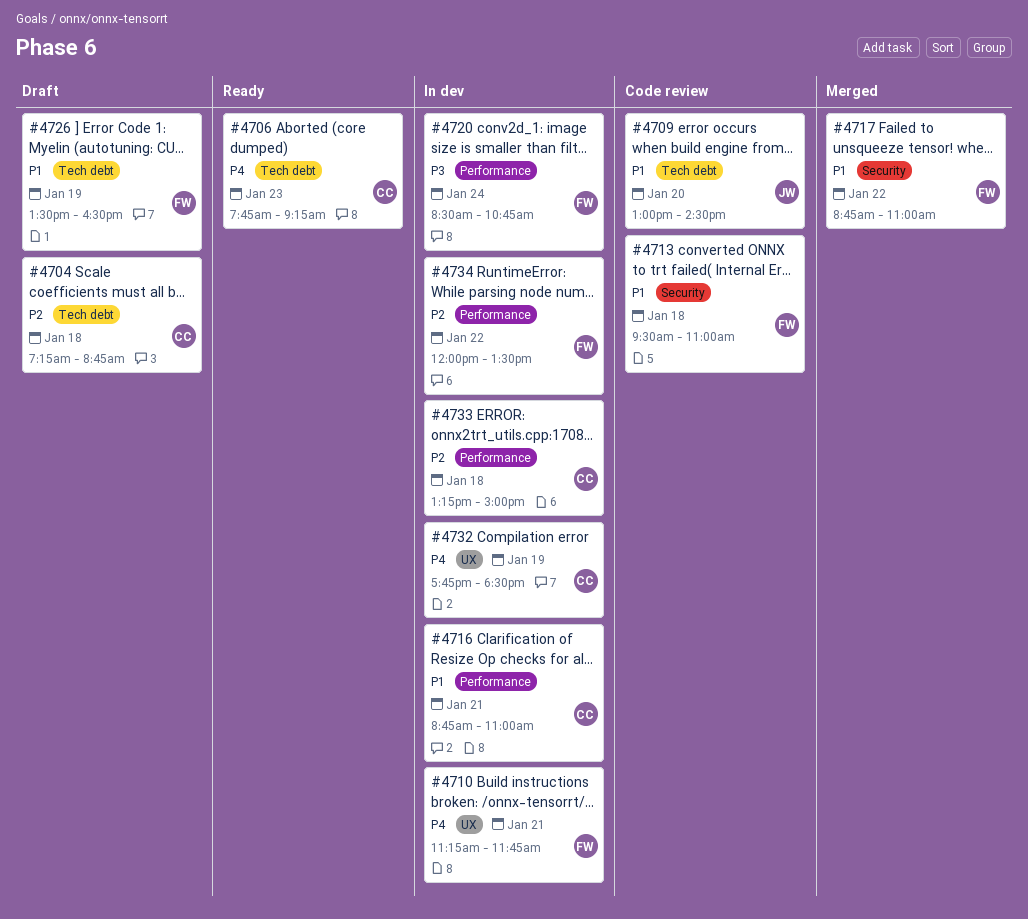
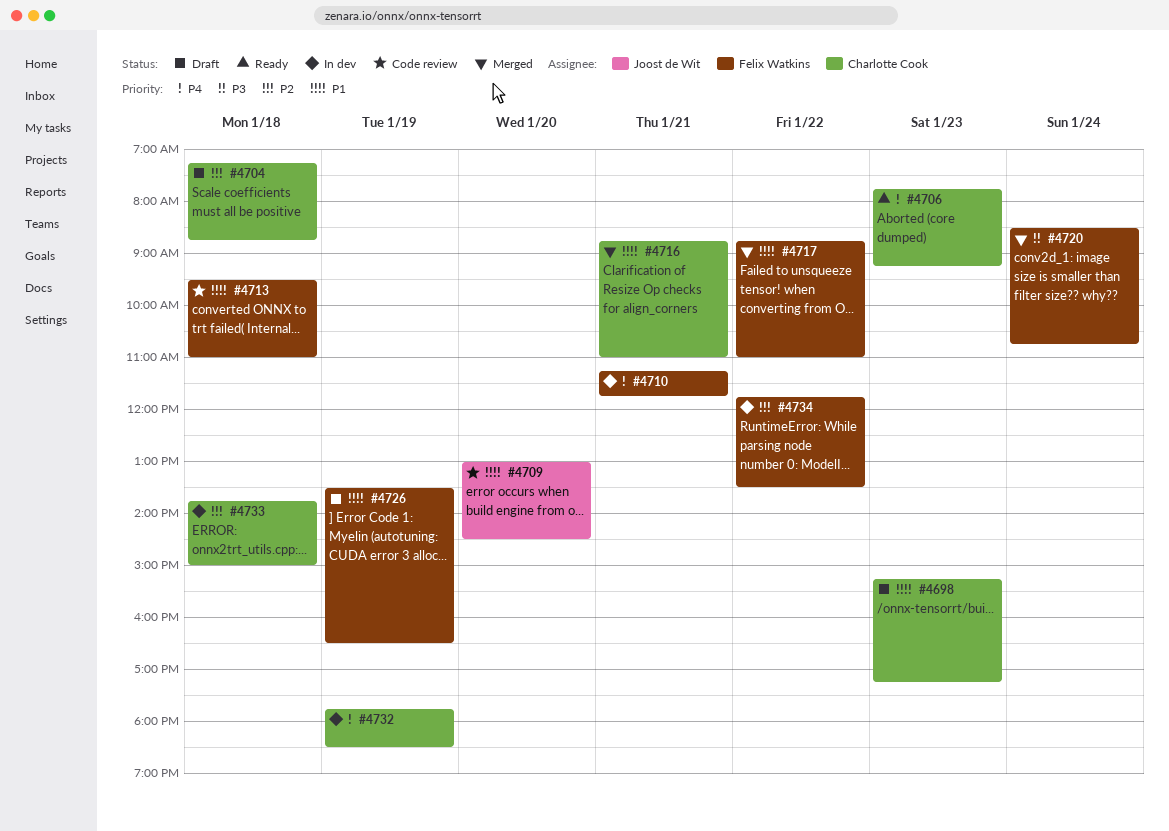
#4698: none -> present
#4716, status: In dev -> Merged
#4720, status: In dev -> Merged
#4733, begins: 13:15 -> 13:45
#4734, begins: 12:00 -> 11:45

